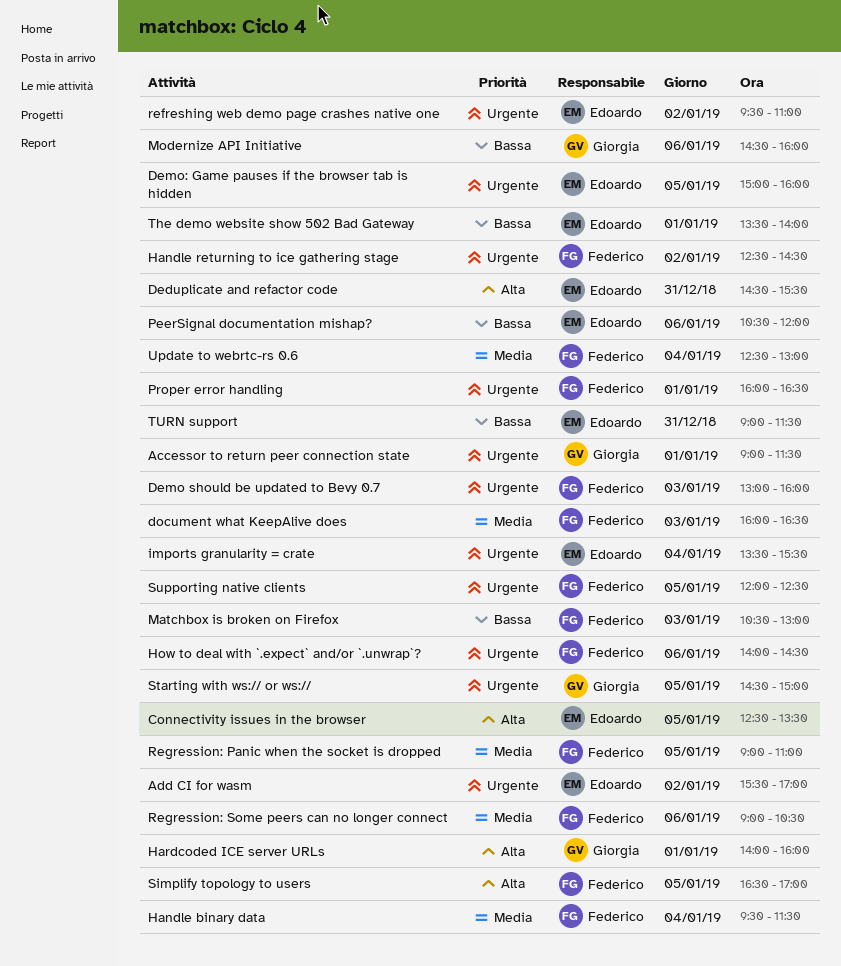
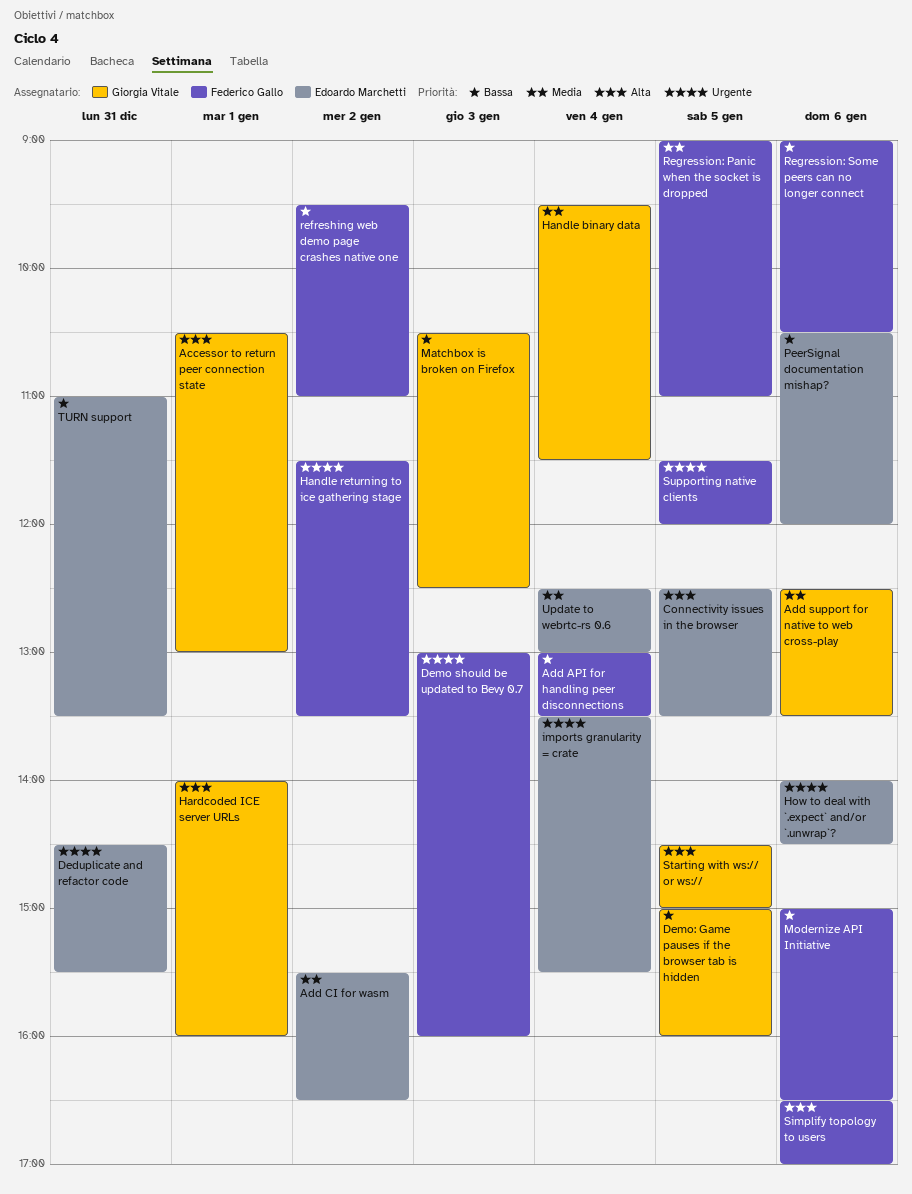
Accessor to return peer connection state, priority: Urgente -> Alta
Accessor to return peer connection state, begins: 09:00 -> 10:30
Accessor to return peer connection state, ends: 11:30 -> 13:00
Add API for handling peer disconnections: none -> present
Add CI for wasm, priority: Urgente -> Media
Add CI for wasm, ends: 17:00 -> 16:30
Add support for native to web cross-play: none -> present
Deduplicate and refactor code, priority: Alta -> Urgente
Demo: Game pauses if the browser tab is hidden, owner: Edoardo Marchetti -> Giorgia Vitale
Demo: Game pauses if the browser tab is hidden, priority: Urgente -> Bassa
document what KeepAlive does: present -> none
Handle binary data, owner: Federico Gallo -> Giorgia Vitale
Handle returning to ice gathering stage, begins: 12:30 -> 11:30
Handle returning to ice gathering stage, ends: 14:30 -> 13:30
How to deal with `.expect` and/or `.unwrap`?, owner: Federico Gallo -> Edoardo Marchetti
Matchbox is broken on Firefox, owner: Federico Gallo -> Giorgia Vitale
Matchbox is broken on Firefox, ends: 13:00 -> 12:30
Modernize API Initiative, owner: Giorgia Vitale -> Federico Gallo
Modernize API Initiative, begins: 14:30 -> 15:00
Modernize API Initiative, ends: 16:00 -> 16:30
Proper error handling: present -> none
refreshing web demo page crashes native one, owner: Edoardo Marchetti -> Federico Gallo
refreshing web demo page crashes native one, priority: Urgente -> Bassa
Regression: Some peers can no longer connect, priority: Media -> Bassa
Simplify topology to users, day: Jan 5 -> Jan 6
Starting with ws:// or ws://, priority: Urgente -> Alta
Supporting native clients, begins: 12:00 -> 11:30
Supporting native clients, ends: 12:30 -> 12:00
The demo website show 502 Bad Gateway: present -> none
TURN support, begins: 09:00 -> 11:00
TURN support, ends: 11:30 -> 13:30
Update to webrtc-rs 0.6, owner: Federico Gallo -> Edoardo Marchetti

